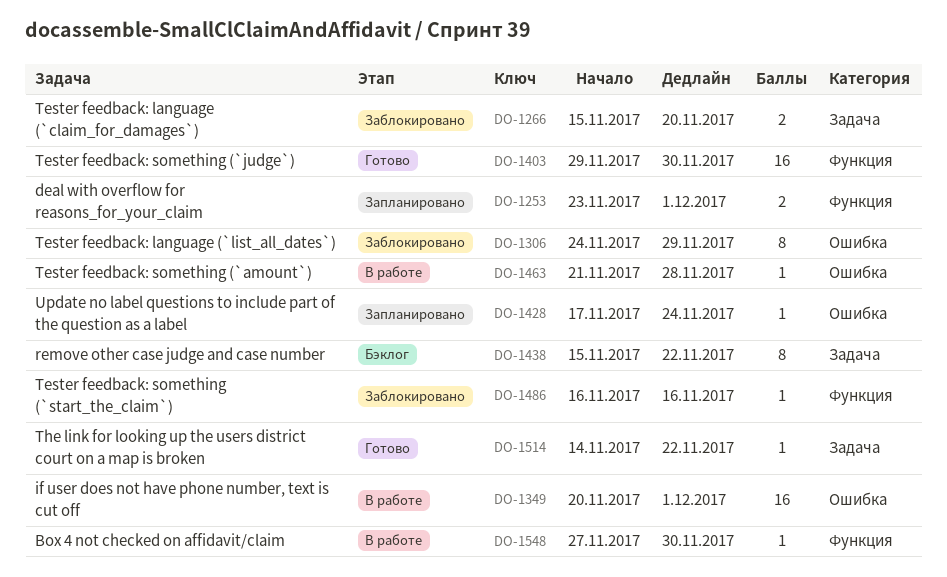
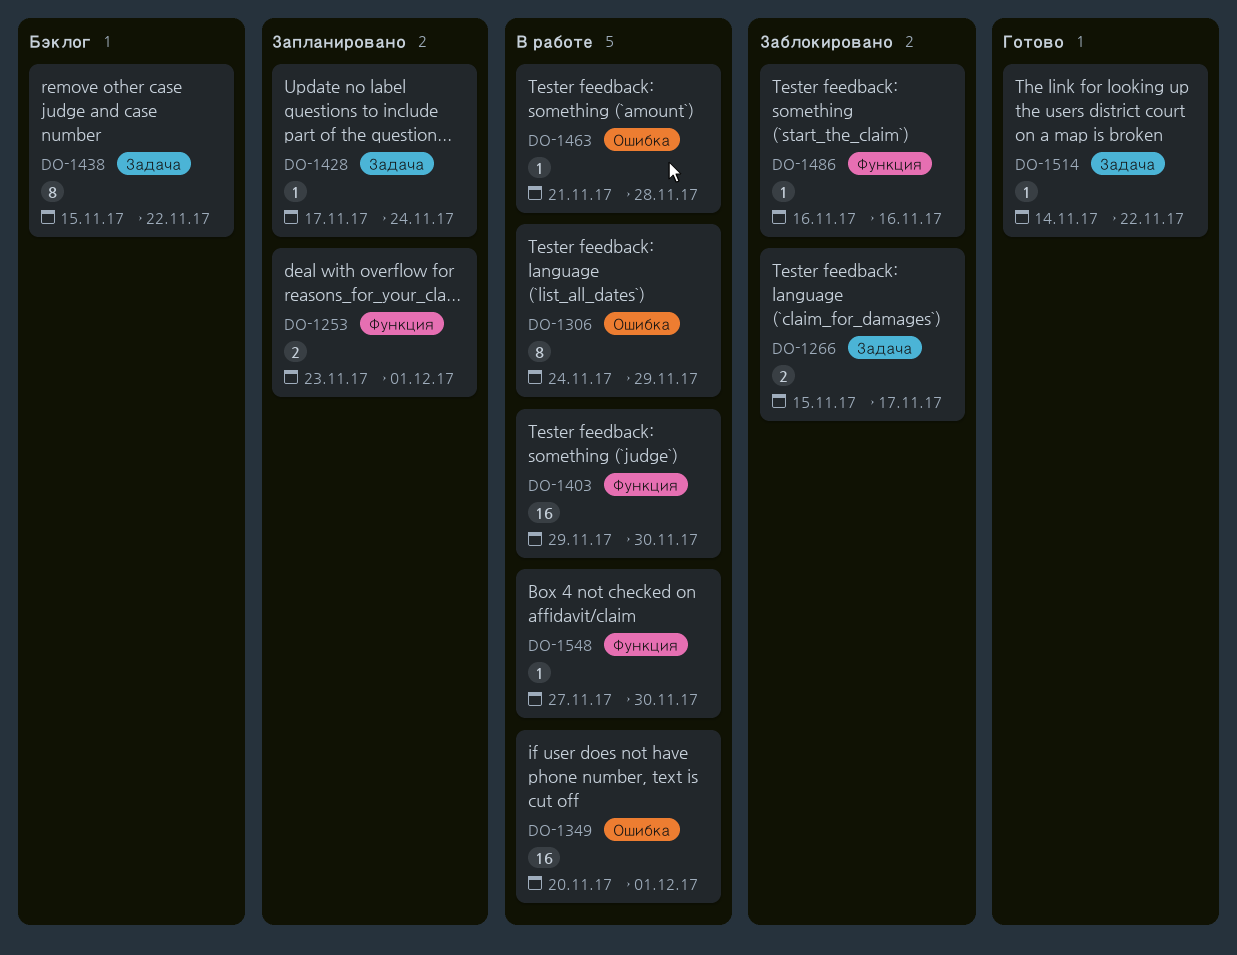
DO-1266, due: Nov 20 -> Nov 17
DO-1306, status: Заблокировано -> В работе
DO-1403, status: Готово -> В работе
DO-1428, label: Ошибка -> Задача

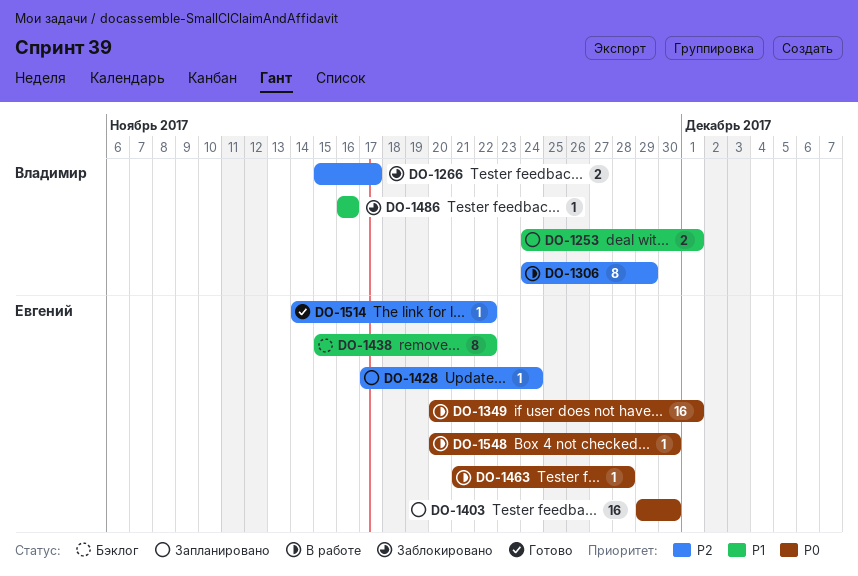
DO-1253, start: Nov 23 -> Nov 24
DO-1403, status: В работе -> Запланировано
DO-1548, start: Nov 27 -> Nov 20

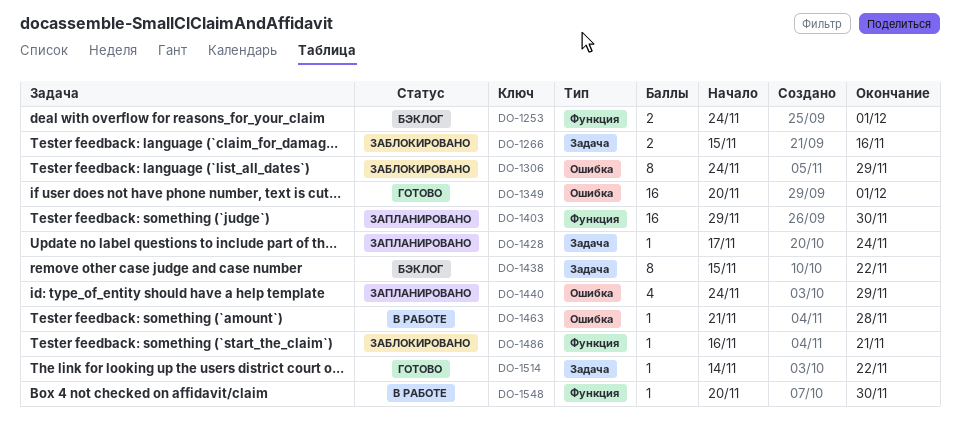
DO-1253, status: Запланировано -> Бэклог
DO-1266, due: Nov 17 -> Nov 16
DO-1306, status: В работе -> Заблокировано
DO-1349, status: В работе -> Готово
DO-1440: none -> present
DO-1486, due: Nov 16 -> Nov 21

